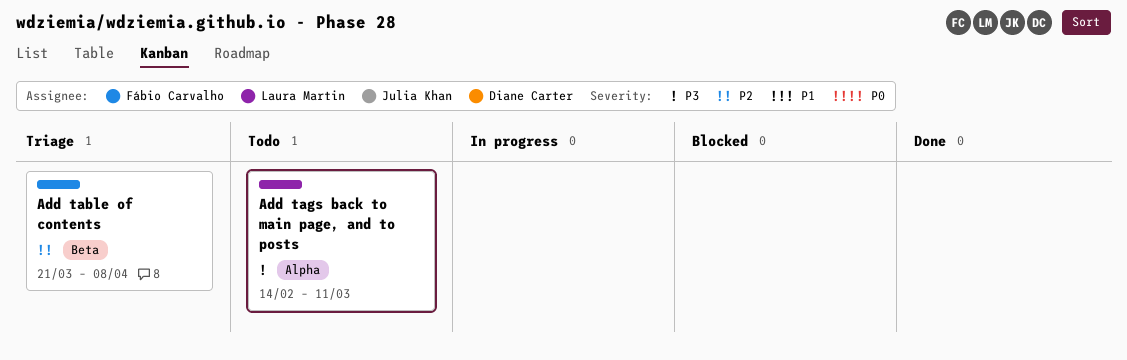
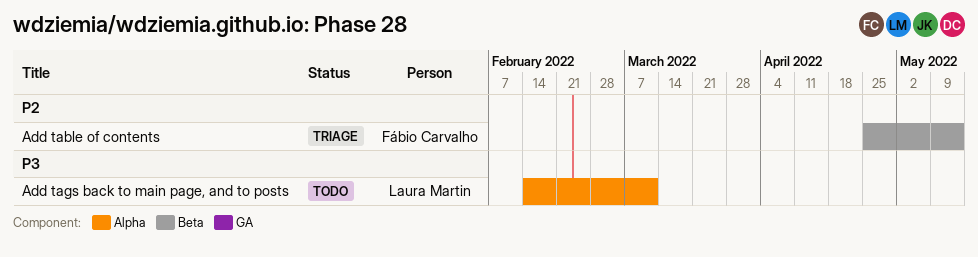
Add table of contents, start: Mar 21 -> Apr 25
Add table of contents, due: Apr 8 -> May 13

